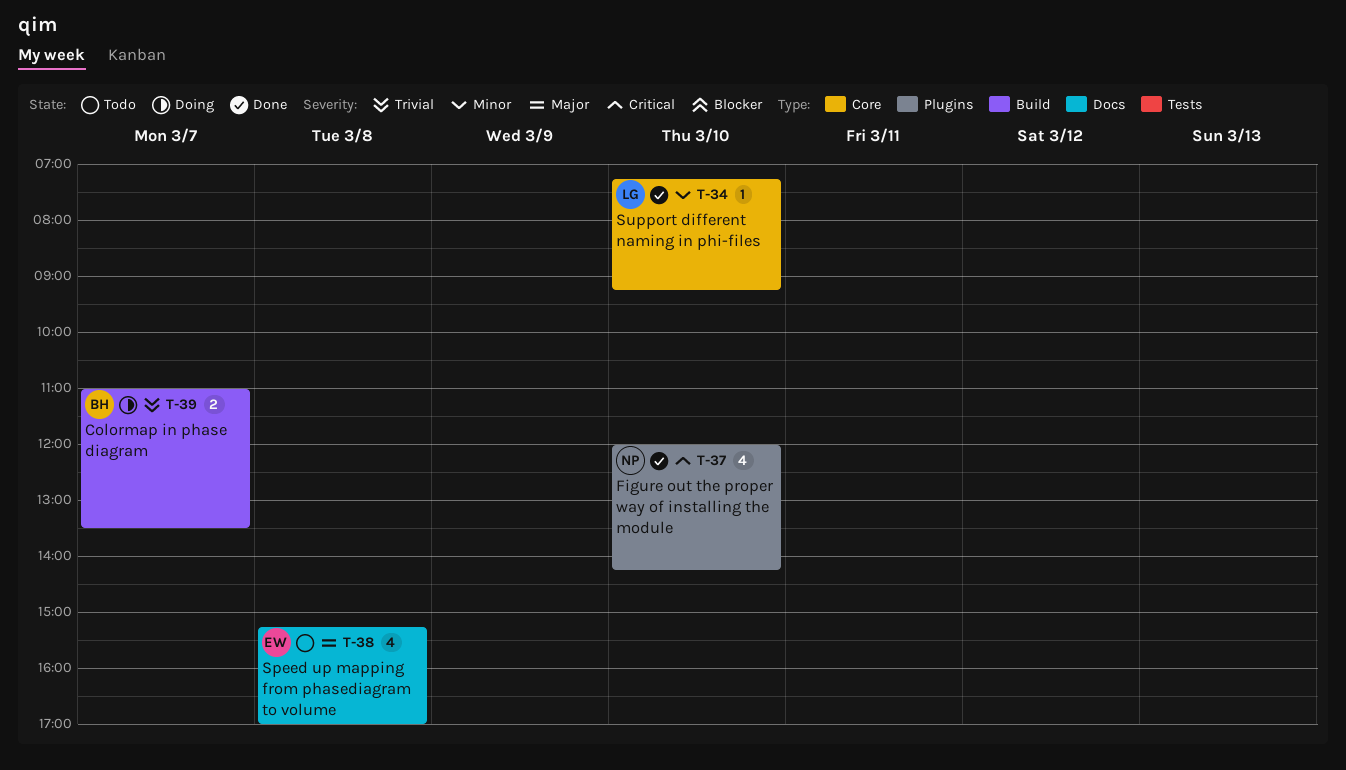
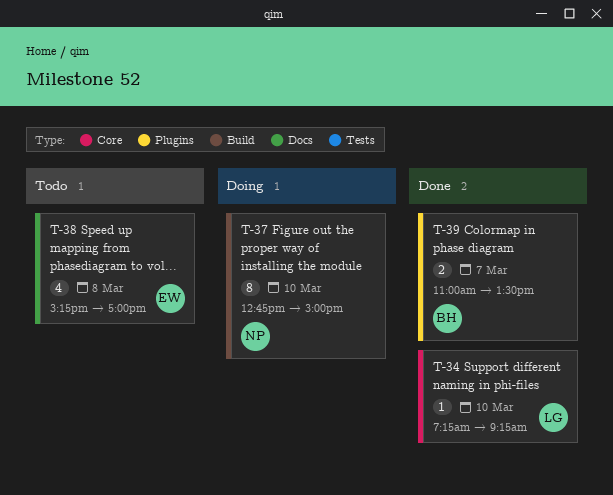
T-37, status: Done -> Doing
T-37, label: Plugins -> Build
T-37, estimate: 4 -> 8
T-37, begins: 12:00 -> 12:45
T-37, ends: 14:15 -> 15:00
T-39, status: Doing -> Done
T-39, label: Build -> Plugins

